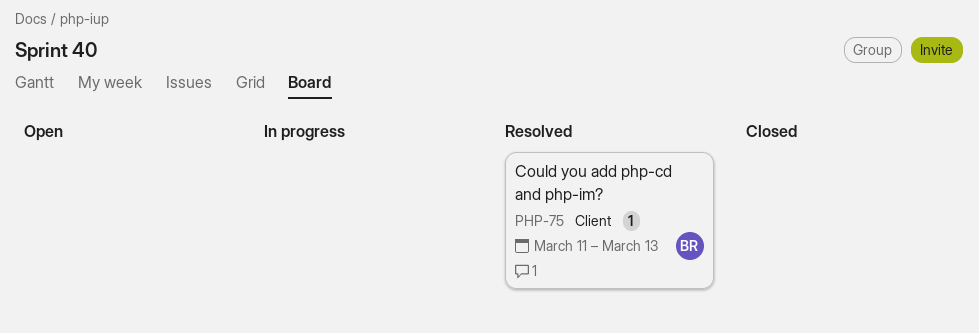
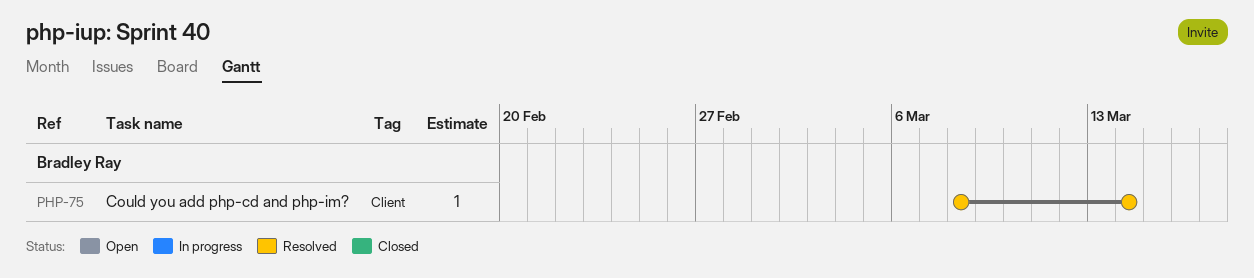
PHP-75, start: Mar 11 -> Mar 8
PHP-75, due: Mar 13 -> Mar 14

